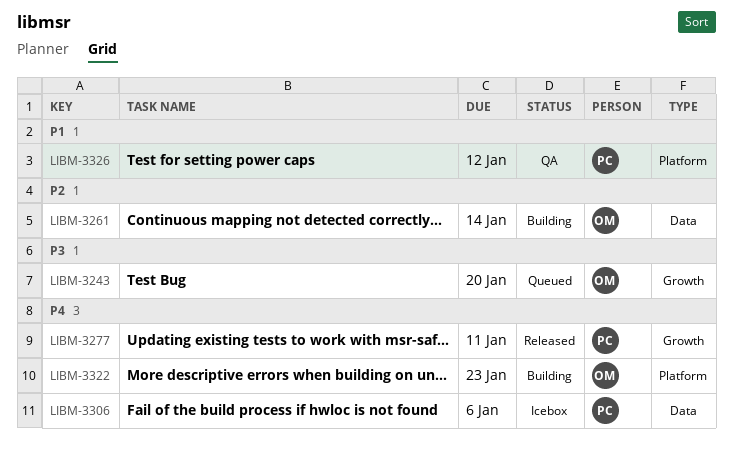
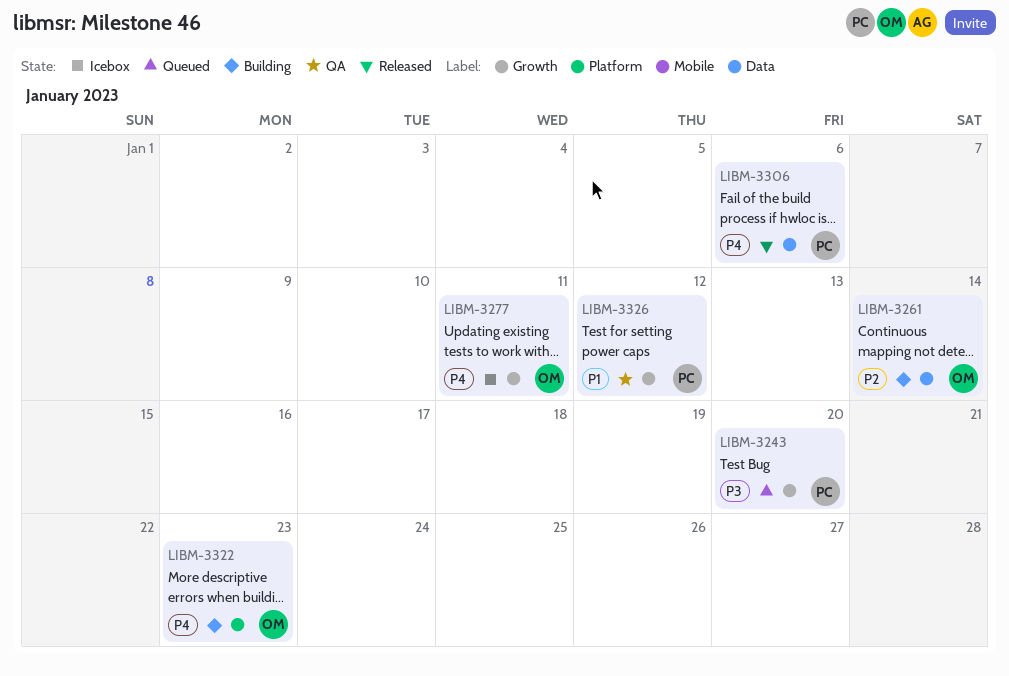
LIBM-3243, owner: OM -> PC
LIBM-3277, status: Released -> Icebox
LIBM-3277, owner: PC -> OM
LIBM-3306, status: Icebox -> Released
LIBM-3326, label: Platform -> Growth

